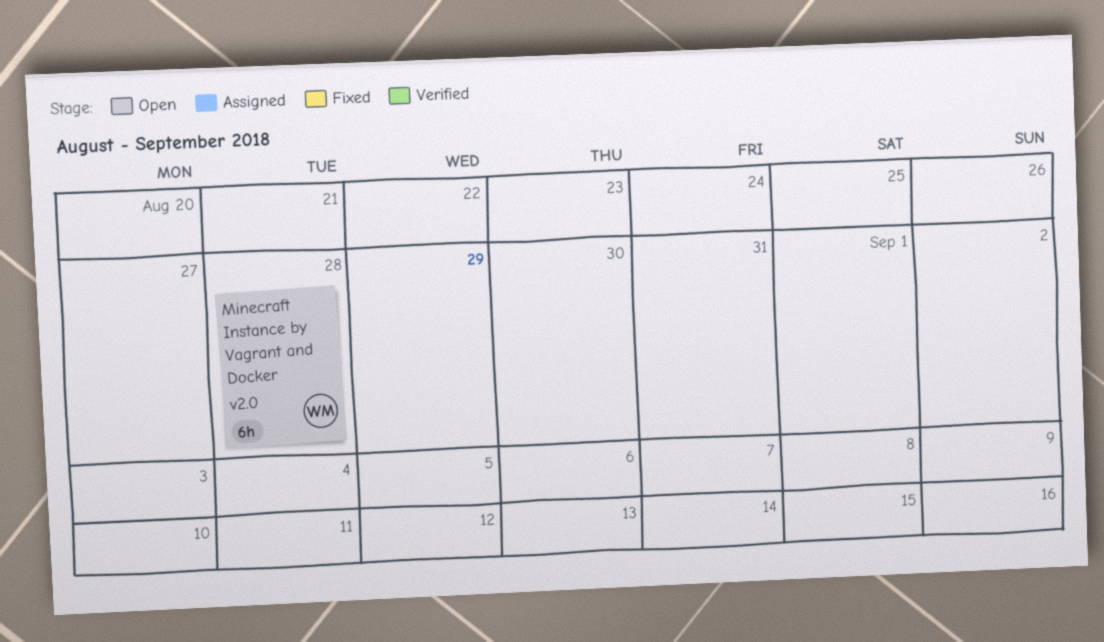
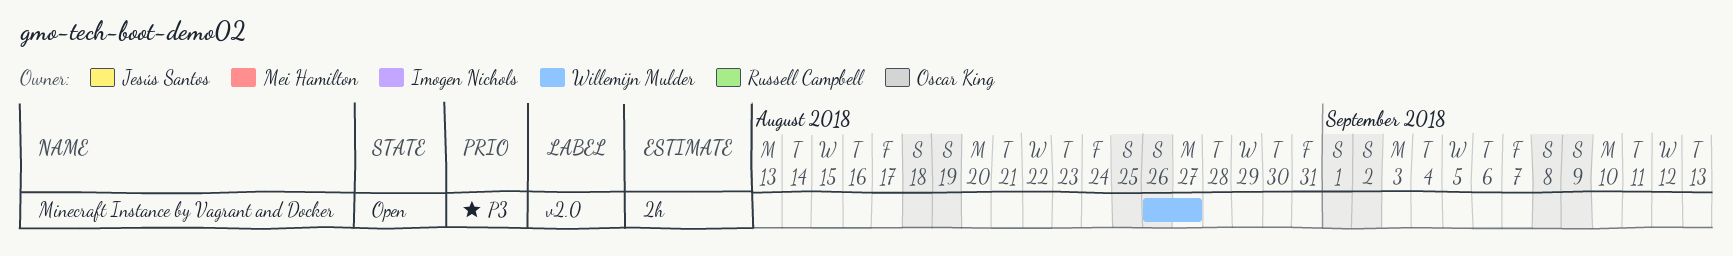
Minecraft Instance by Vagrant and Docker, estimate: 6h -> 2h
Minecraft Instance by Vagrant and Docker, due: Aug 28 -> Aug 27

